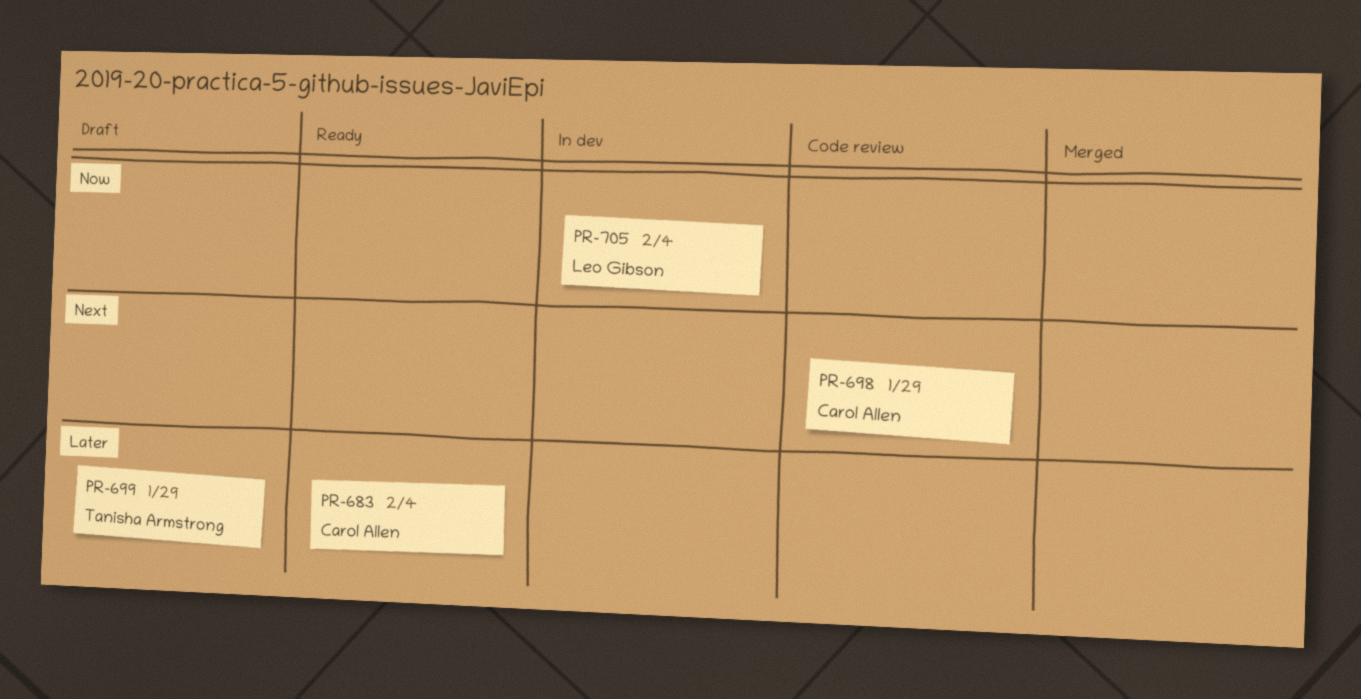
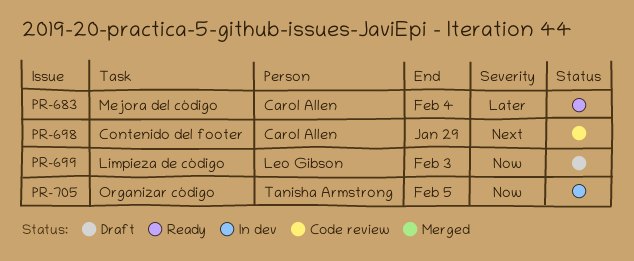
PR-699, owner: Tanisha Armstrong -> Leo Gibson
PR-699, priority: Later -> Now
PR-699, due: Jan 29 -> Feb 3
PR-705, owner: Leo Gibson -> Tanisha Armstrong
PR-705, due: Feb 4 -> Feb 5

